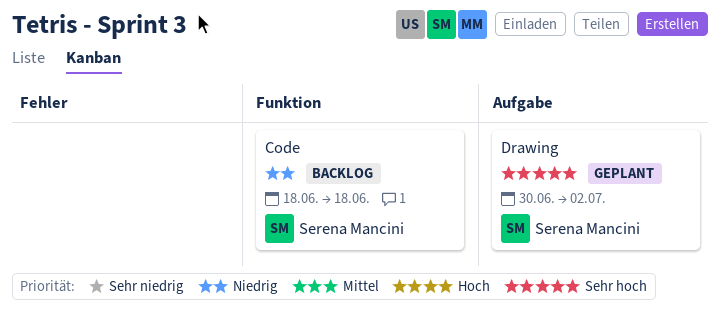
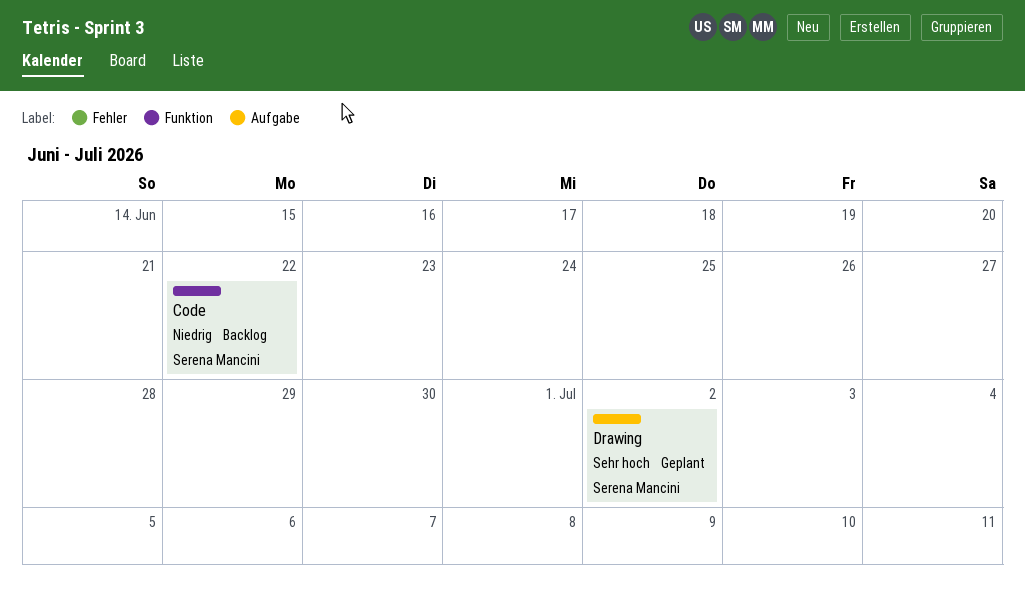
Code, due: Jun 18 -> Jun 22

